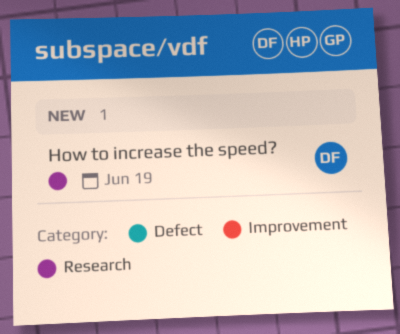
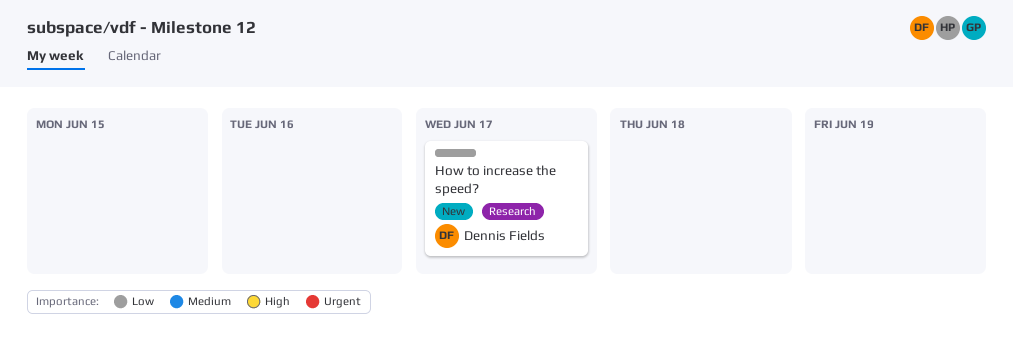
How to increase the speed?, due: Jun 19 -> Jun 17

